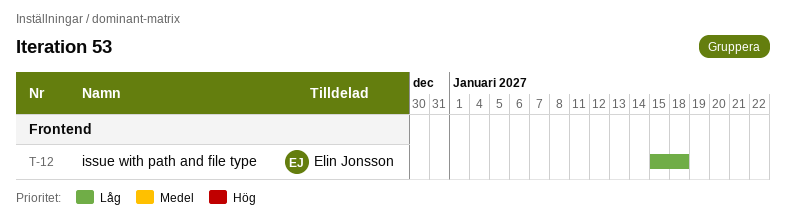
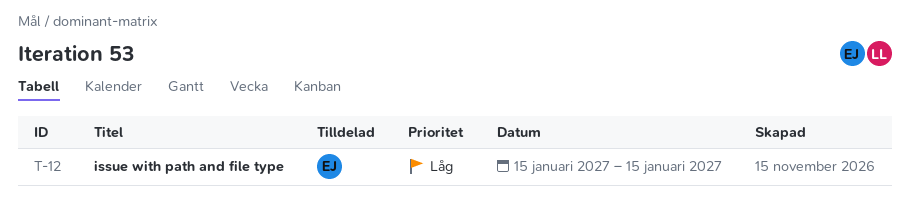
T-12, due: Jan 18 -> Jan 15

